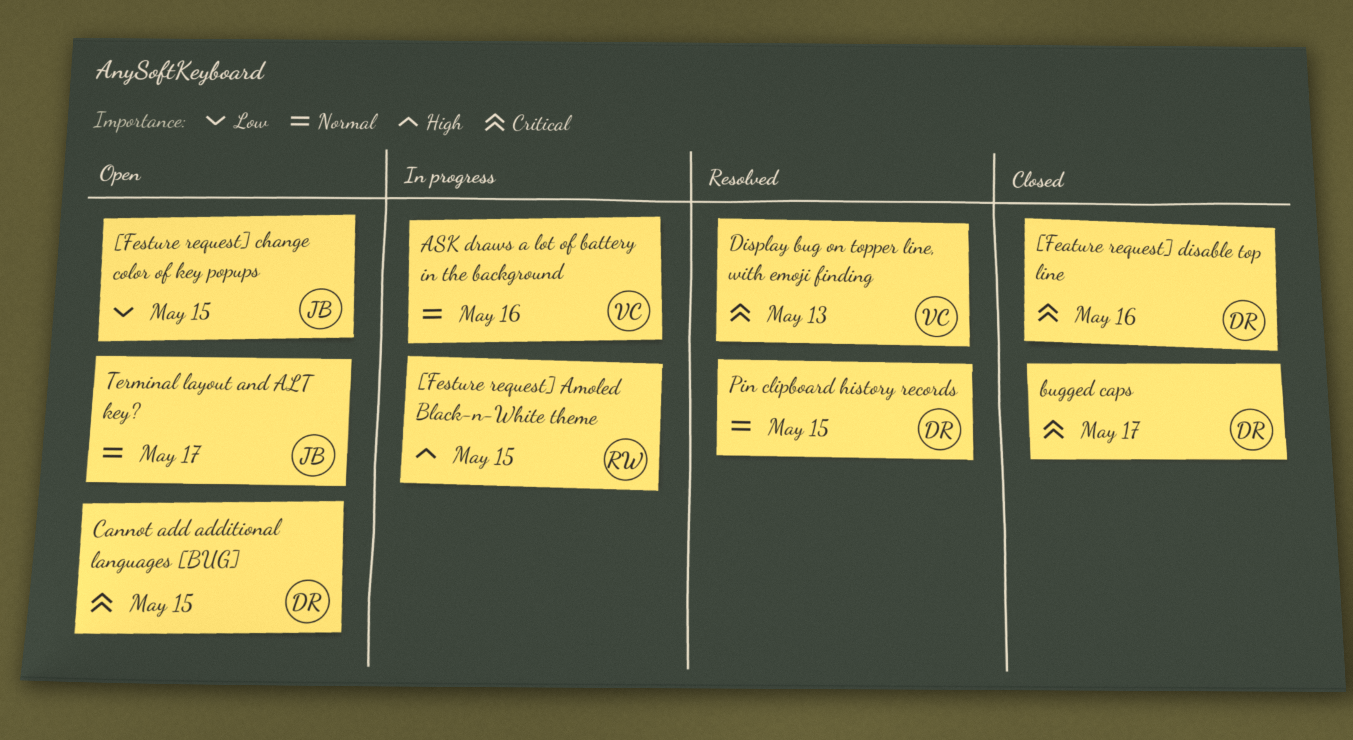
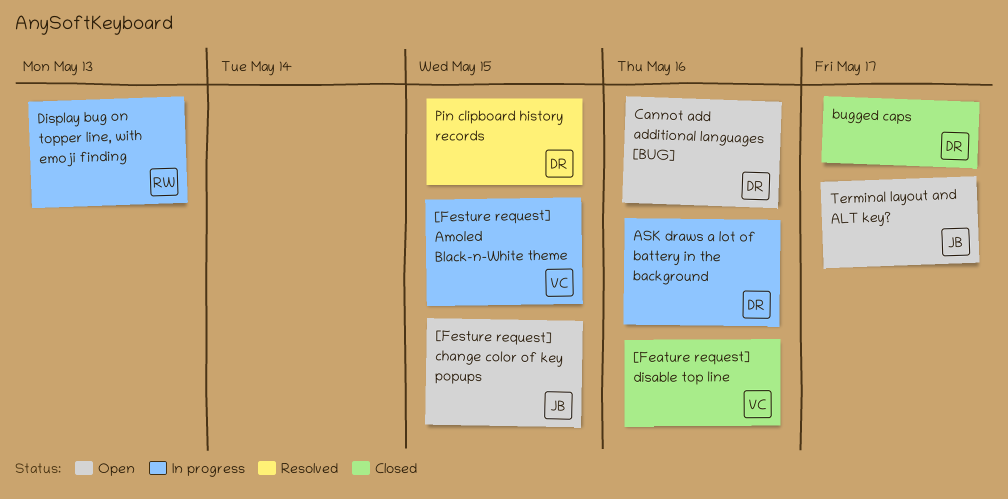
[Feature request] disable top line, owner: DR -> VC
[Festure request] Amoled Black-n-White theme, owner: RW -> VC
ASK draws a lot of battery in the background, owner: VC -> DR
Cannot add additional languages [BUG], due: May 15 -> May 16
Display bug on topper line, with emoji finding, status: Resolved -> In progress
Display bug on topper line, with emoji finding, owner: VC -> RW

